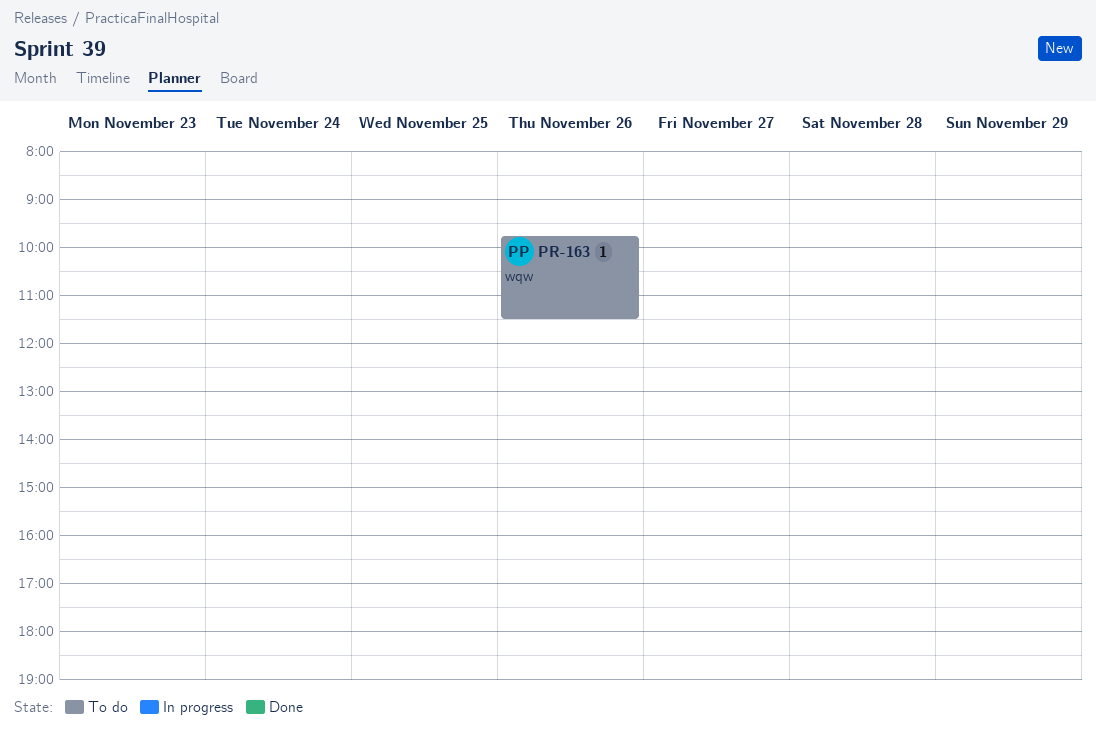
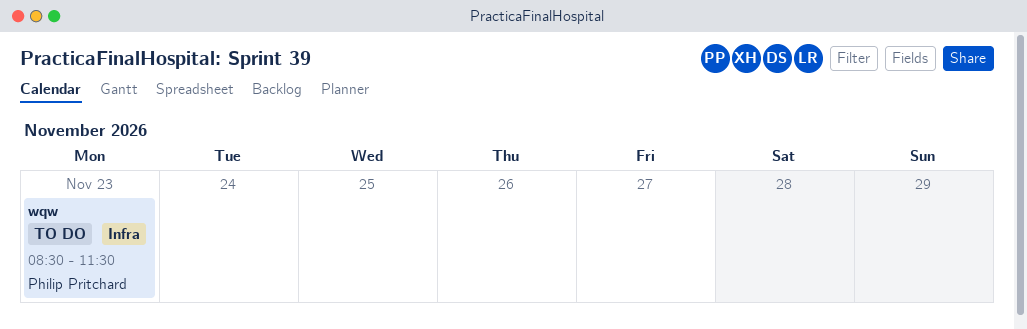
wqw, day: Nov 26 -> Nov 23
wqw, begins: 09:45 -> 08:30

